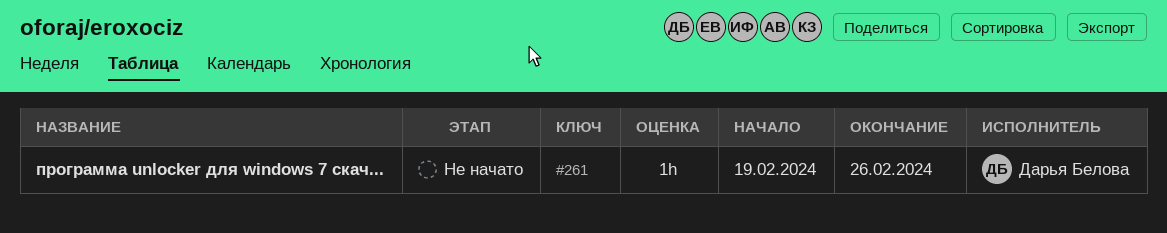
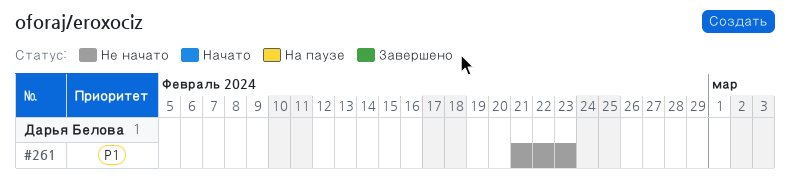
#261, start: Feb 19 -> Feb 21
#261, due: Feb 26 -> Feb 23

